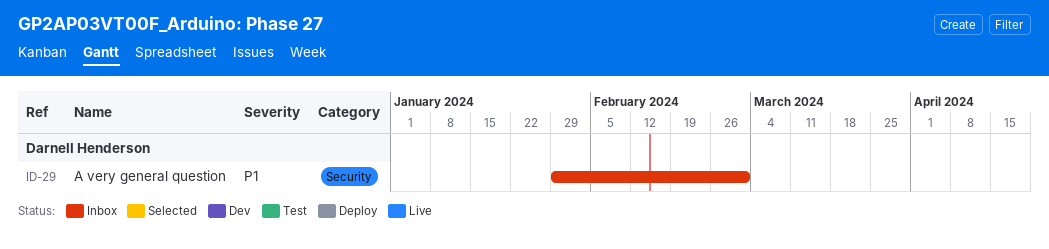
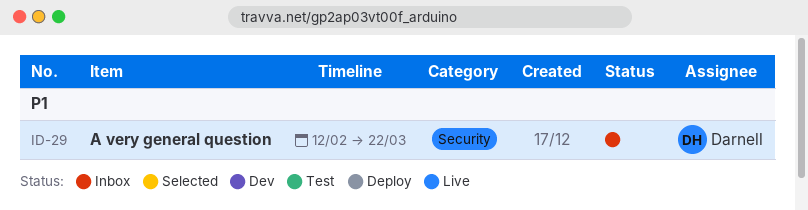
ID-29, start: Jan 29 -> Feb 12
ID-29, due: Mar 1 -> Mar 22

